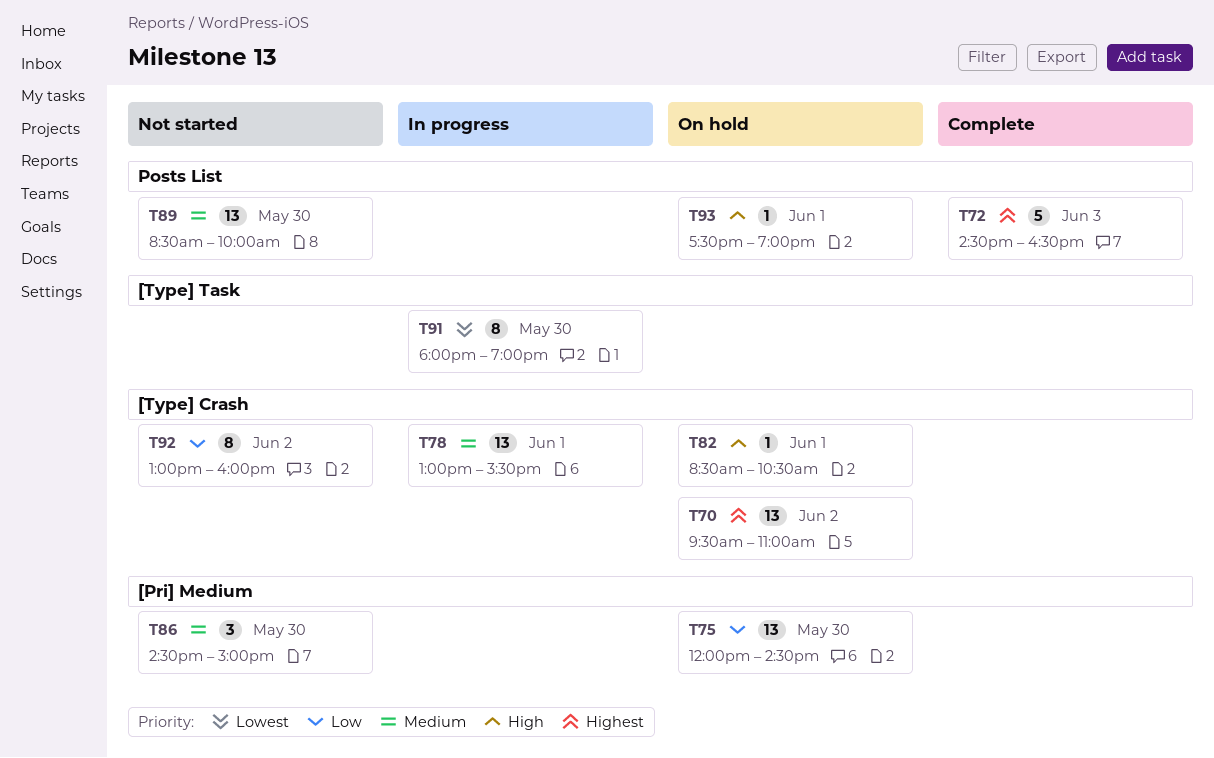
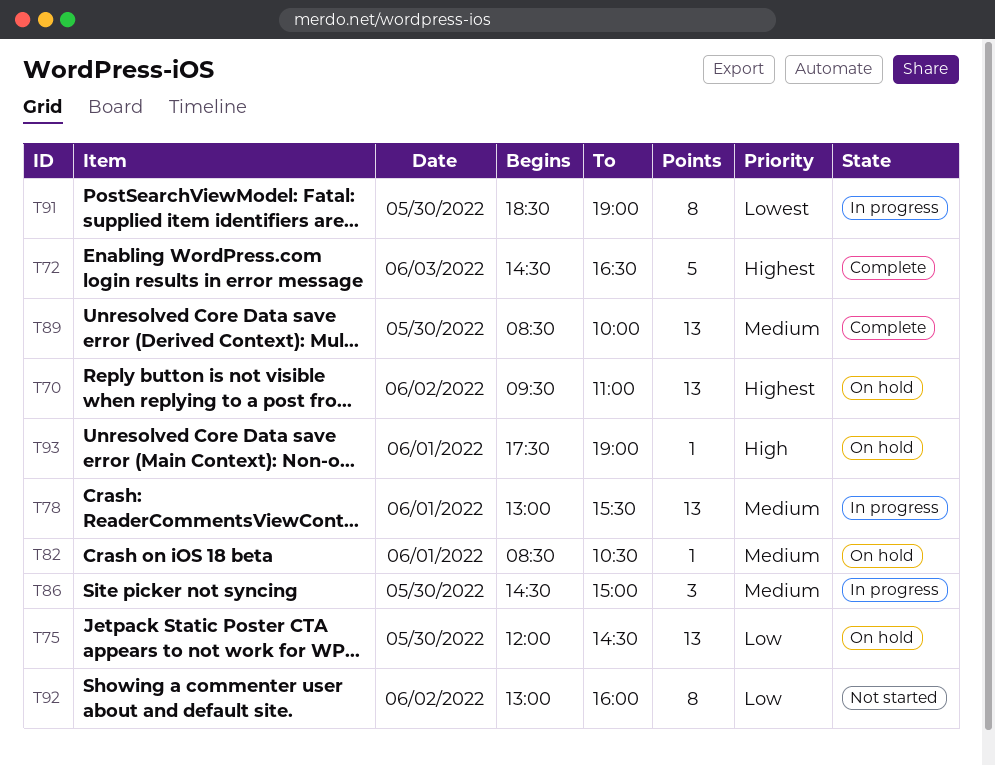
T82, priority: High -> Medium
T86, status: Not started -> In progress
T89, status: Not started -> Complete
T91, begins: 18:00 -> 18:30

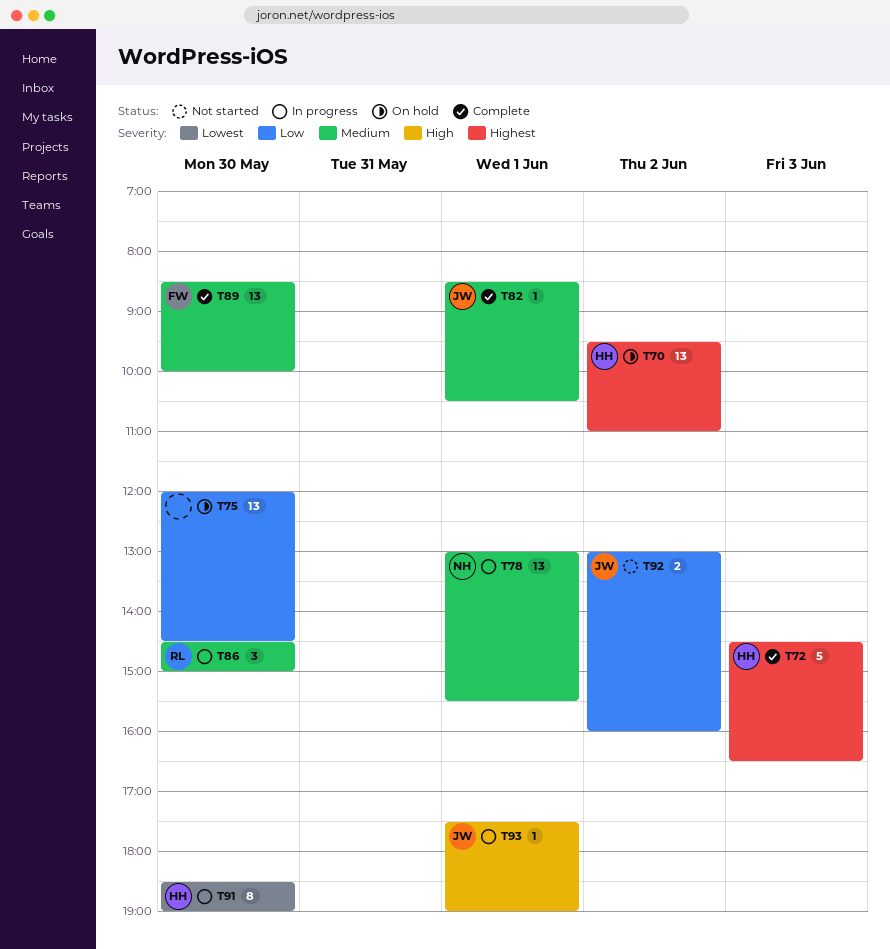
T82, status: On hold -> Complete
T92, estimate: 8 -> 2
T93, status: On hold -> In progress

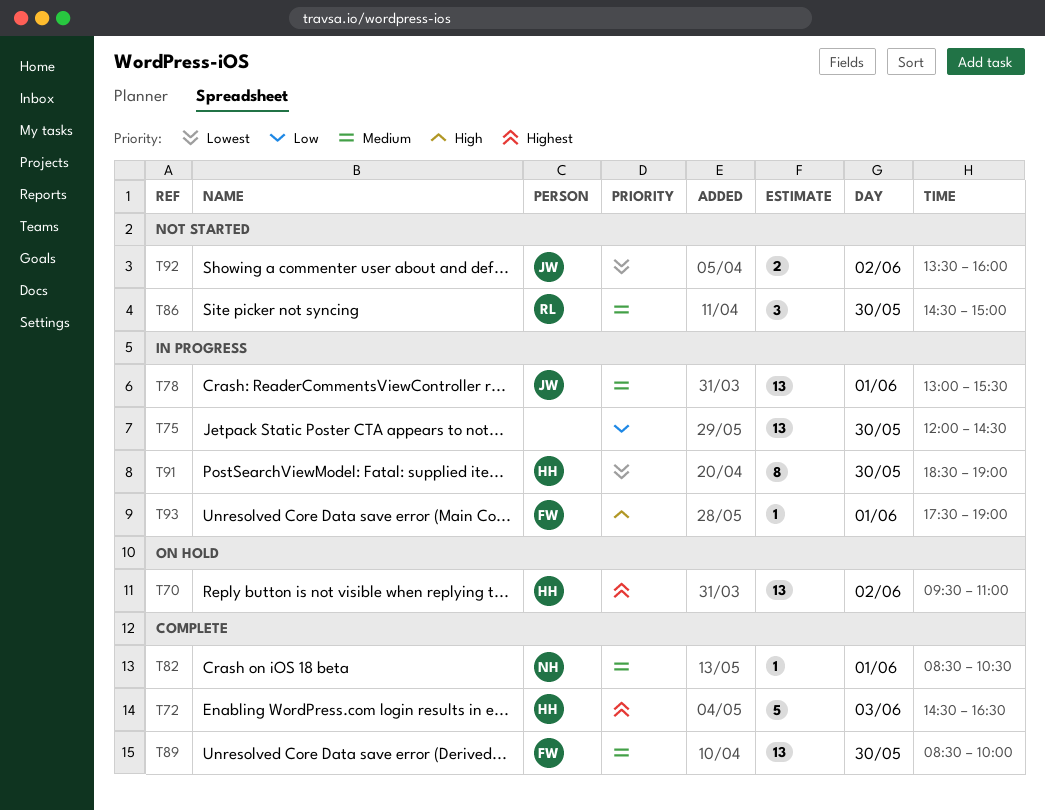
T75, status: On hold -> In progress
T78, owner: NH -> JW
T82, owner: JW -> NH
T86, status: In progress -> Not started
T92, priority: Low -> Lowest
T92, begins: 13:00 -> 13:30
T93, owner: JW -> FW

